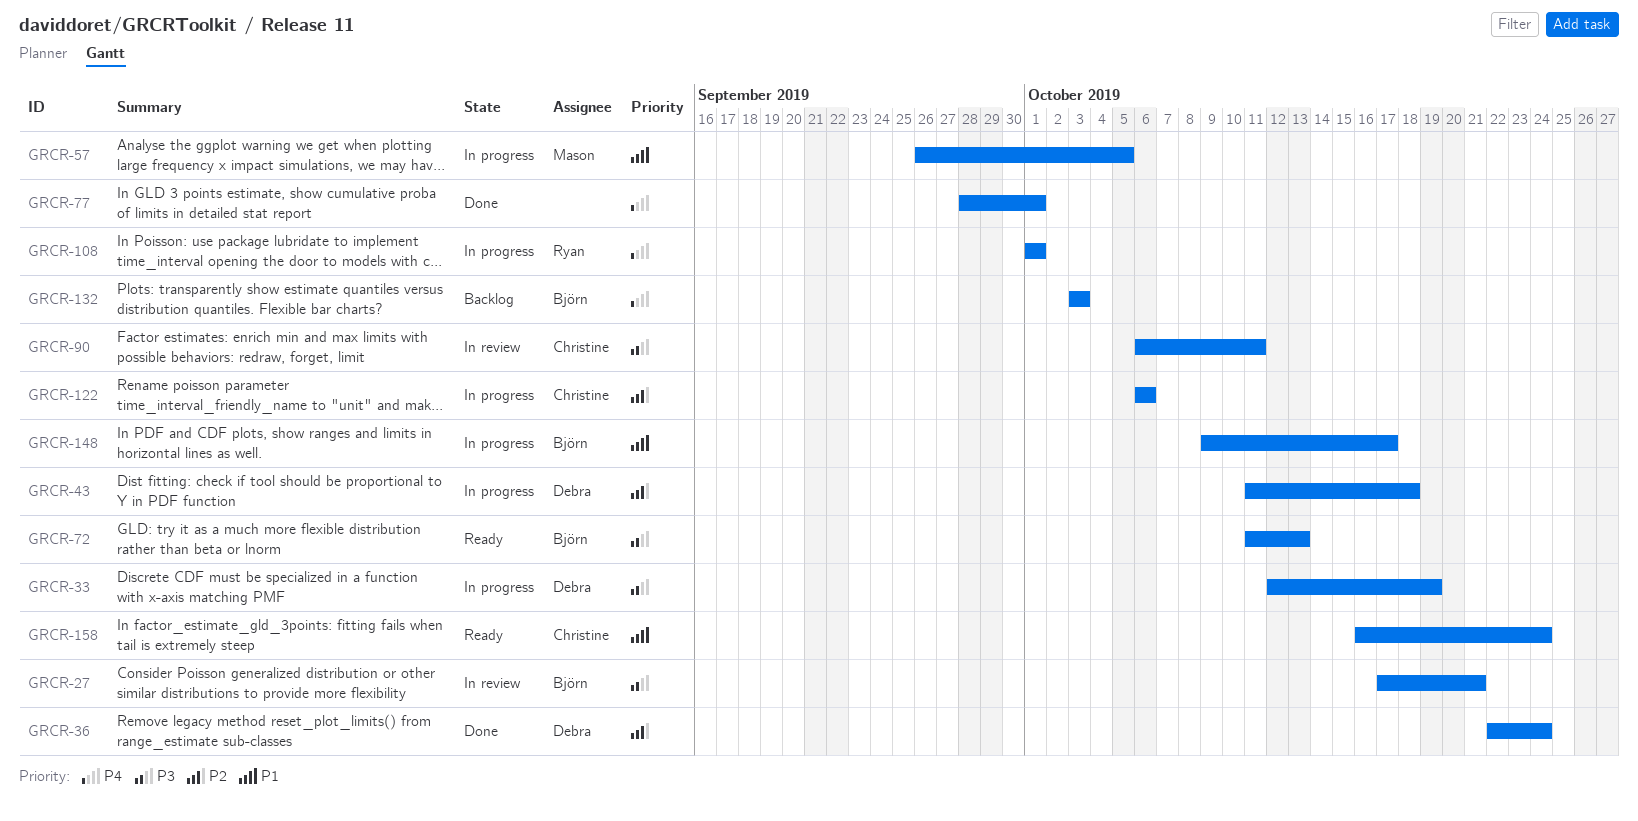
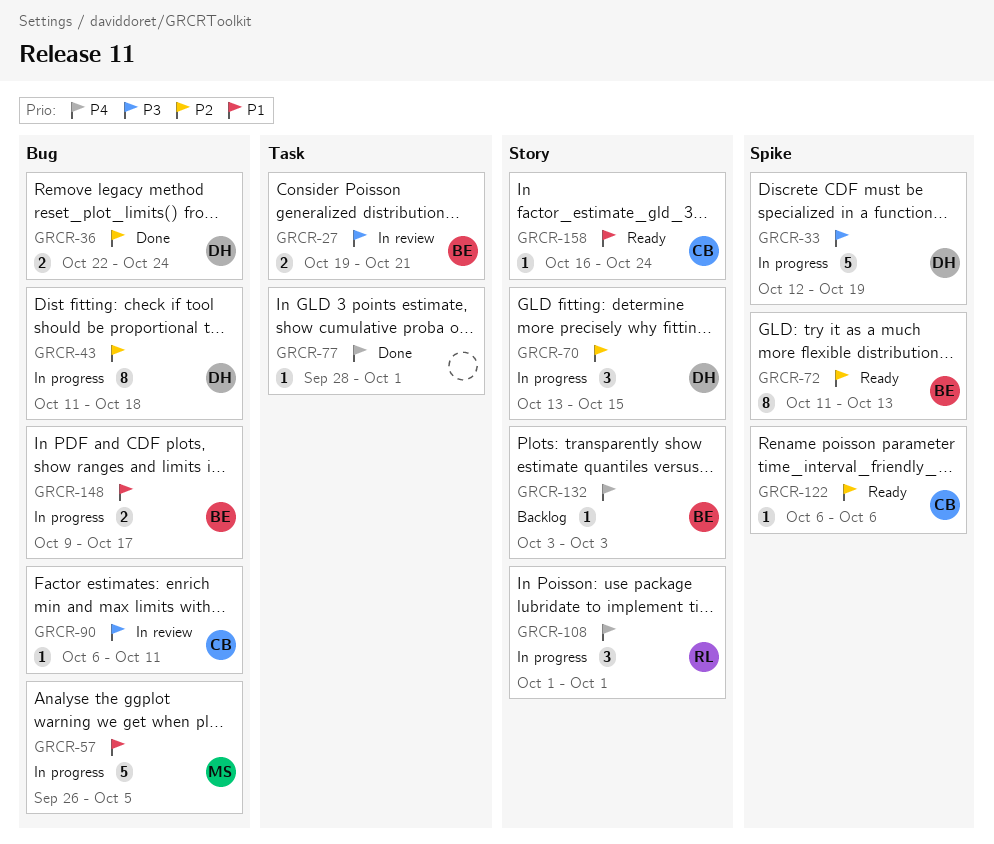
GRCR-27, start: Oct 17 -> Oct 19
GRCR-70: none -> present
GRCR-72, priority: P3 -> P2
GRCR-122, status: In progress -> Ready

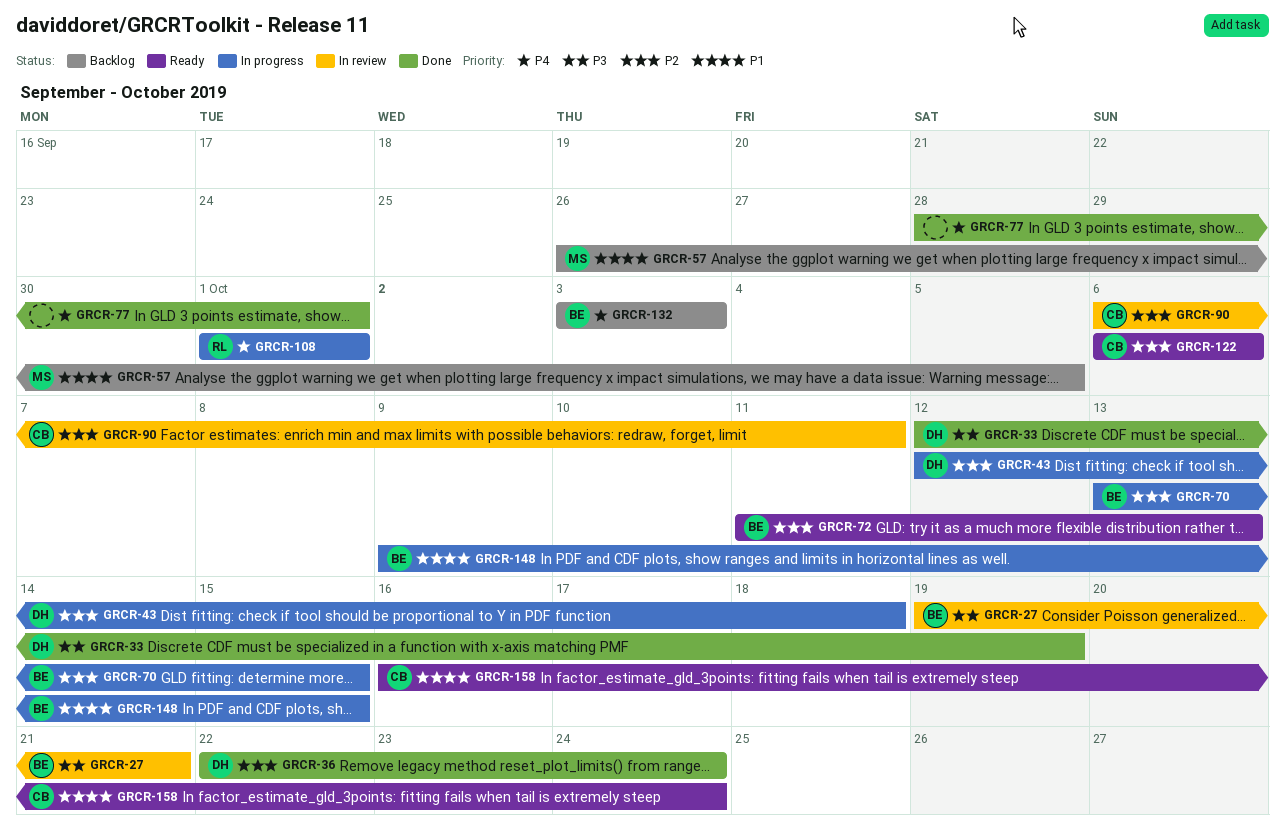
GRCR-33, status: In progress -> Done
GRCR-43, start: Oct 11 -> Oct 12
GRCR-57, status: In progress -> Backlog
GRCR-70, owner: DH -> BE
GRCR-90, priority: P3 -> P2
GRCR-148, due: Oct 17 -> Oct 15

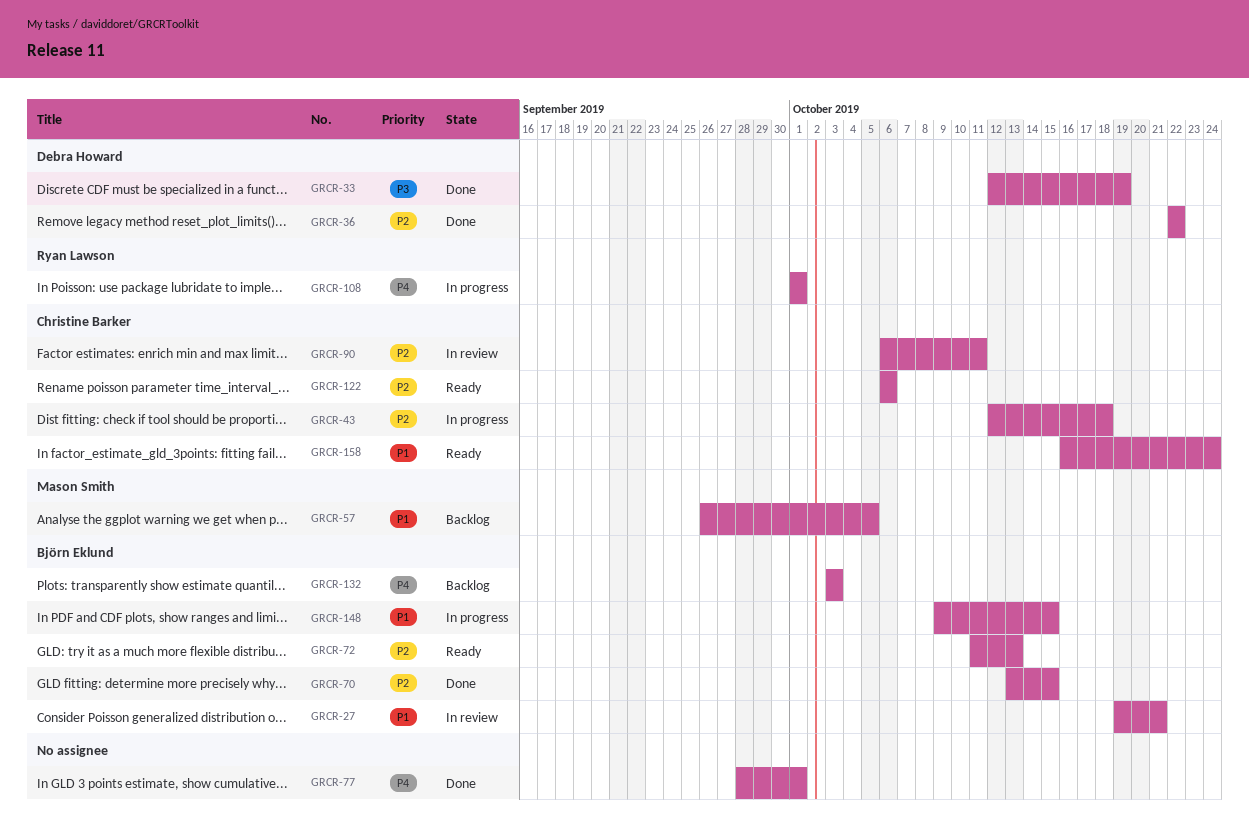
GRCR-27, priority: P3 -> P1
GRCR-36, due: Oct 24 -> Oct 22
GRCR-43, owner: Debra Howard -> Christine Barker
GRCR-70, status: In progress -> Done

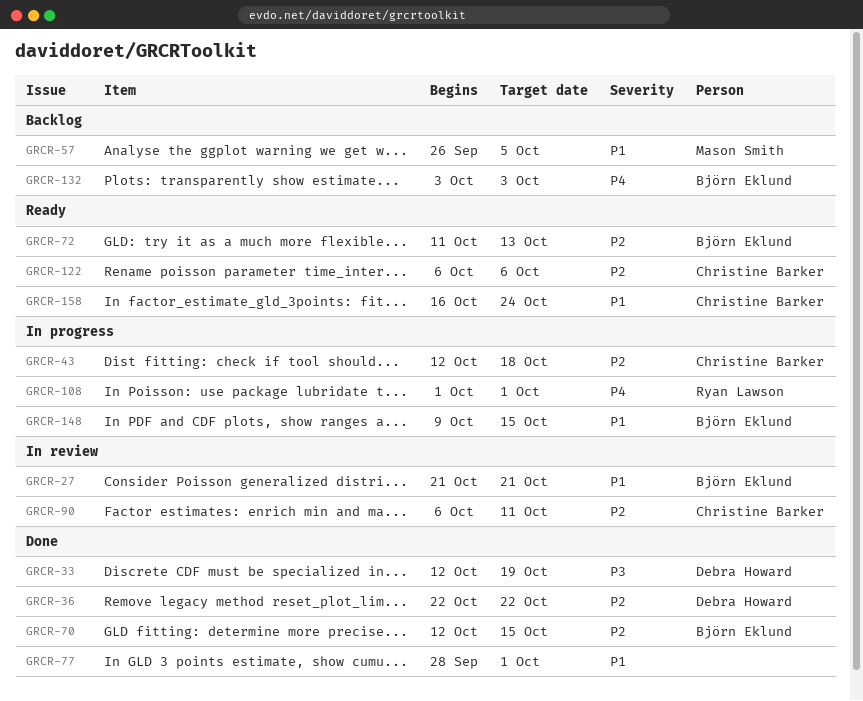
GRCR-27, start: Oct 19 -> Oct 21
GRCR-70, start: Oct 13 -> Oct 12
GRCR-77, priority: P4 -> P1

